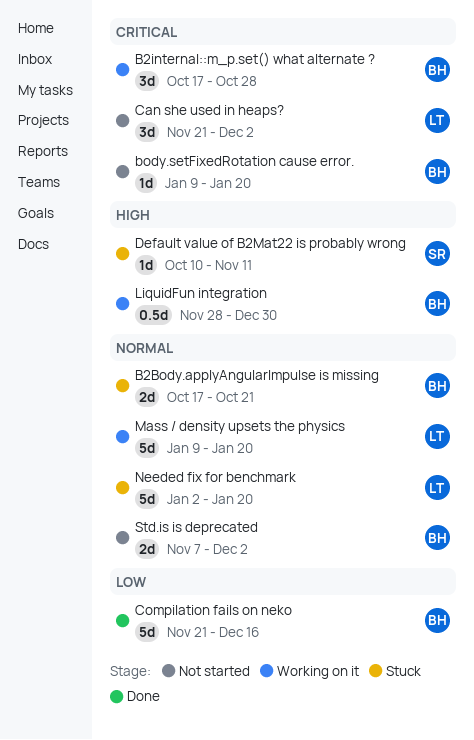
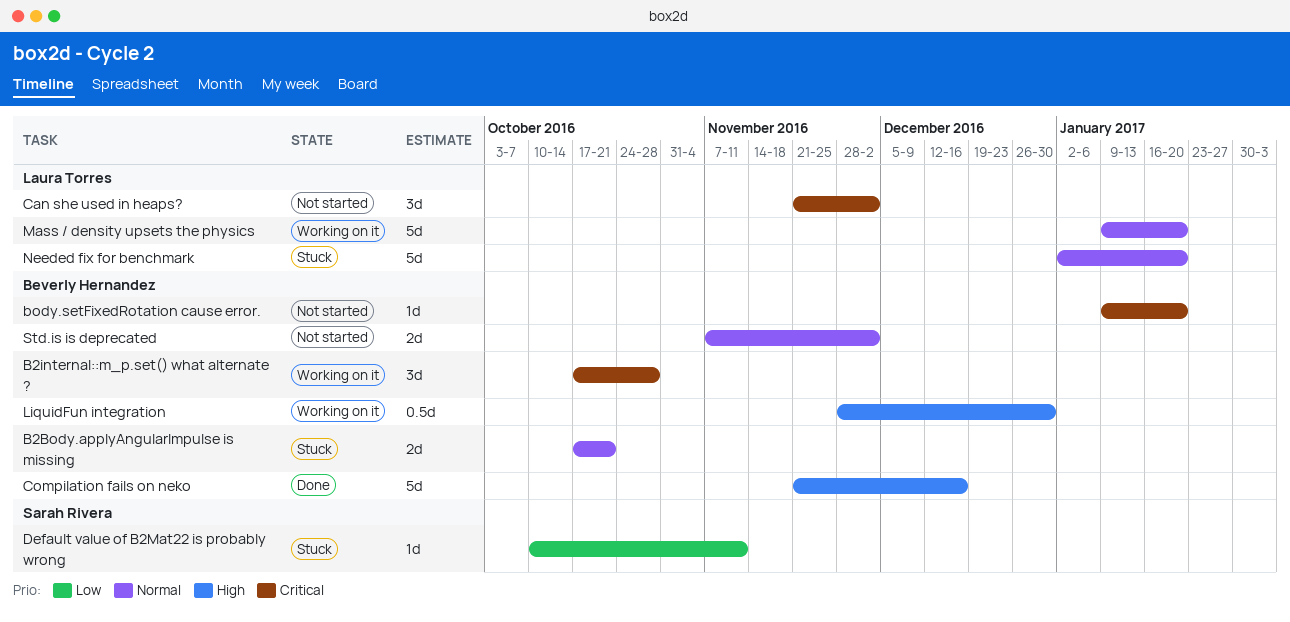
Compilation fails on neko, priority: Low -> High
Default value of B2Mat22 is probably wrong, priority: High -> Low

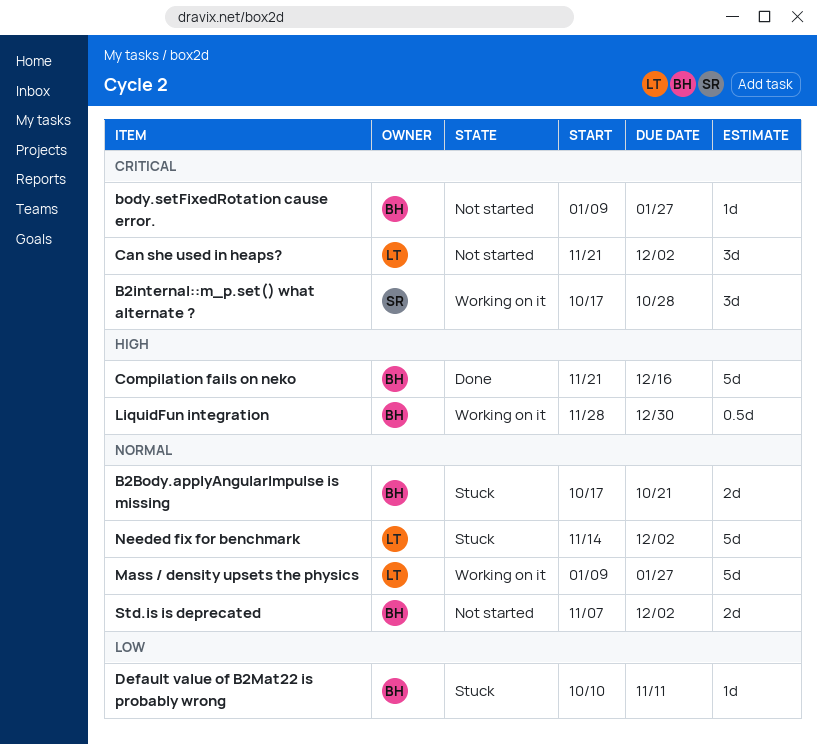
B2internal::m_p.set() what alternate ?, owner: Beverly Hernandez -> Sarah Rivera
body.setFixedRotation cause error., due: Jan 20 -> Jan 27
Default value of B2Mat22 is probably wrong, owner: Sarah Rivera -> Beverly Hernandez
Mass / density upsets the physics, due: Jan 20 -> Jan 27
Needed fix for benchmark, start: Jan 2 -> Nov 14
Needed fix for benchmark, due: Jan 20 -> Dec 2

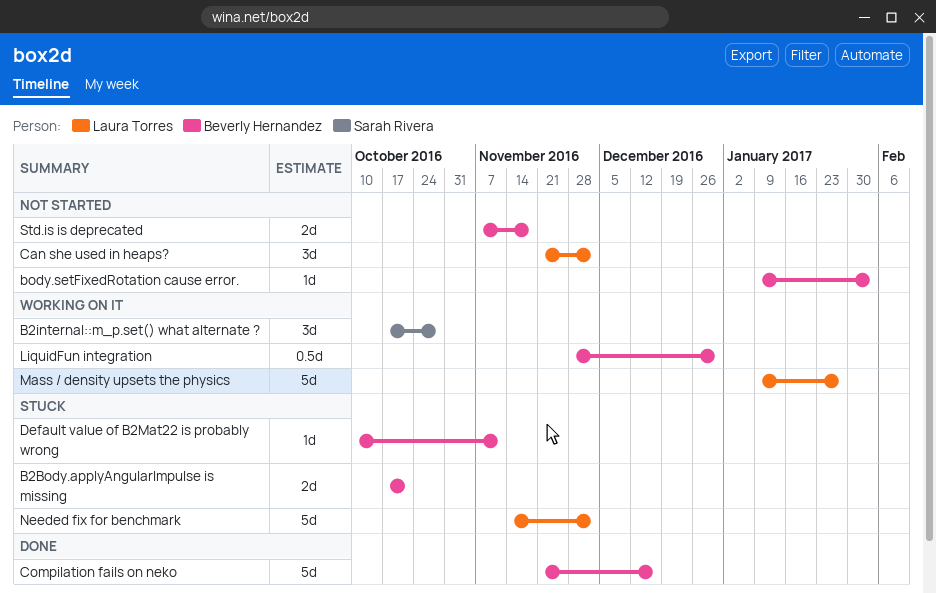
body.setFixedRotation cause error., due: Jan 27 -> Feb 3
Std.is is deprecated, due: Dec 2 -> Nov 18

